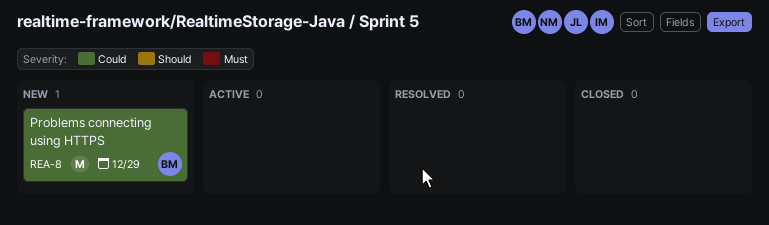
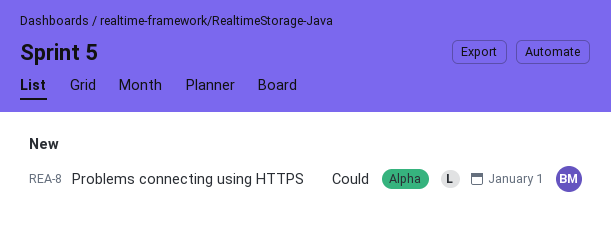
REA-8, estimate: M -> L
REA-8, due: Dec 29 -> Jan 1

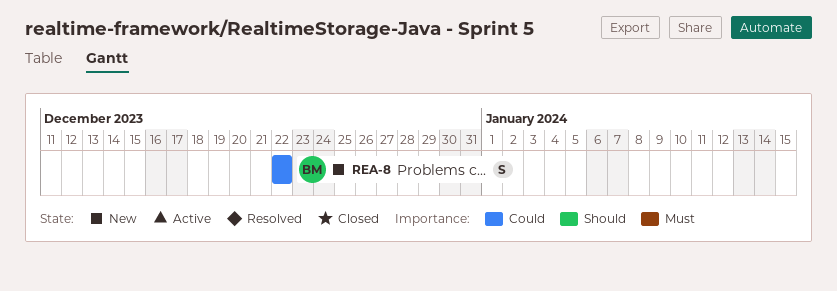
REA-8, estimate: L -> S
REA-8, due: Jan 1 -> Dec 22

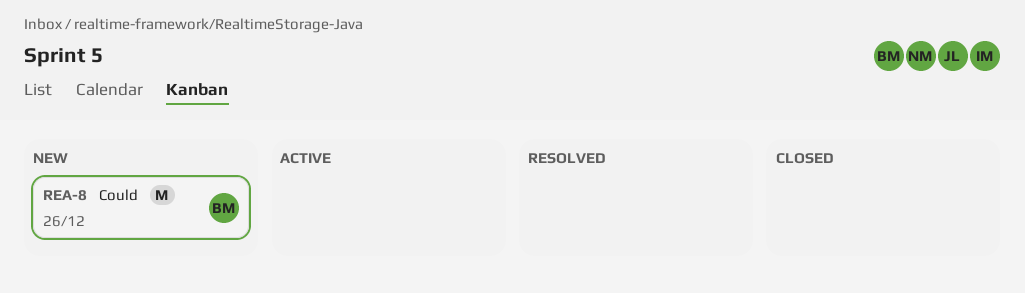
REA-8, estimate: S -> M
REA-8, due: Dec 22 -> Dec 26

